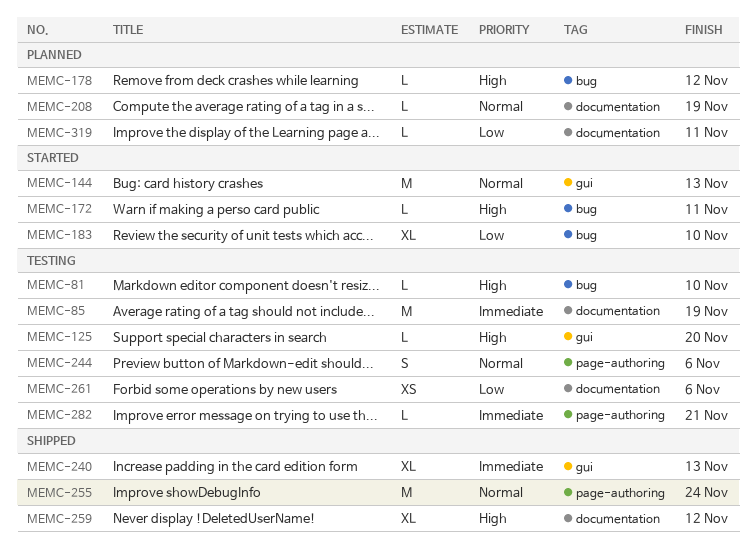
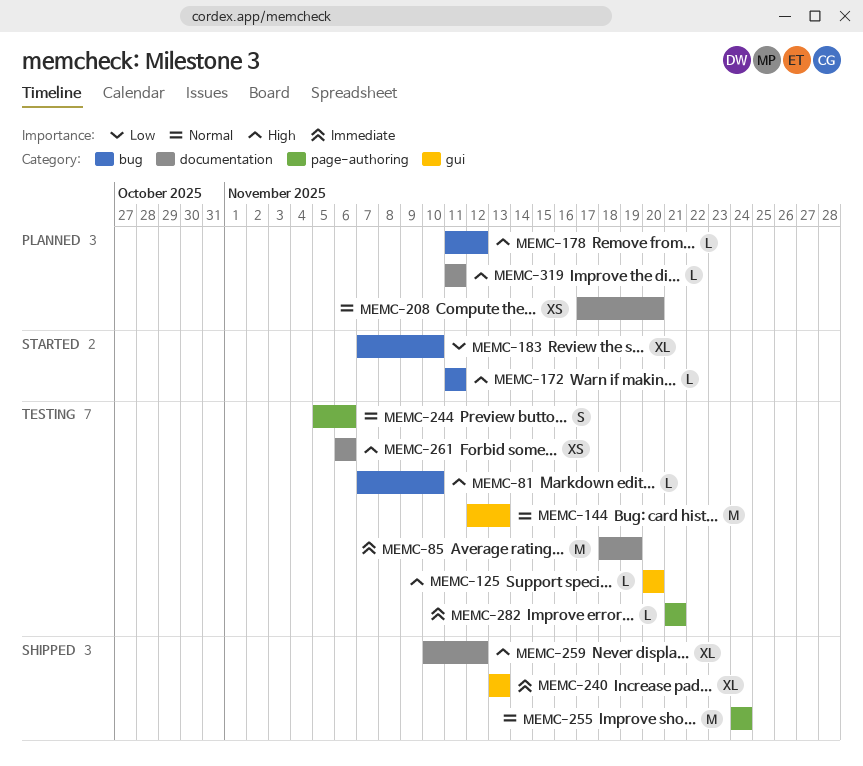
MEMC-144, status: Started -> Testing
MEMC-208, estimate: L -> XS
MEMC-208, due: Nov 19 -> Nov 20
MEMC-261, priority: Low -> High
MEMC-319, priority: Low -> High

